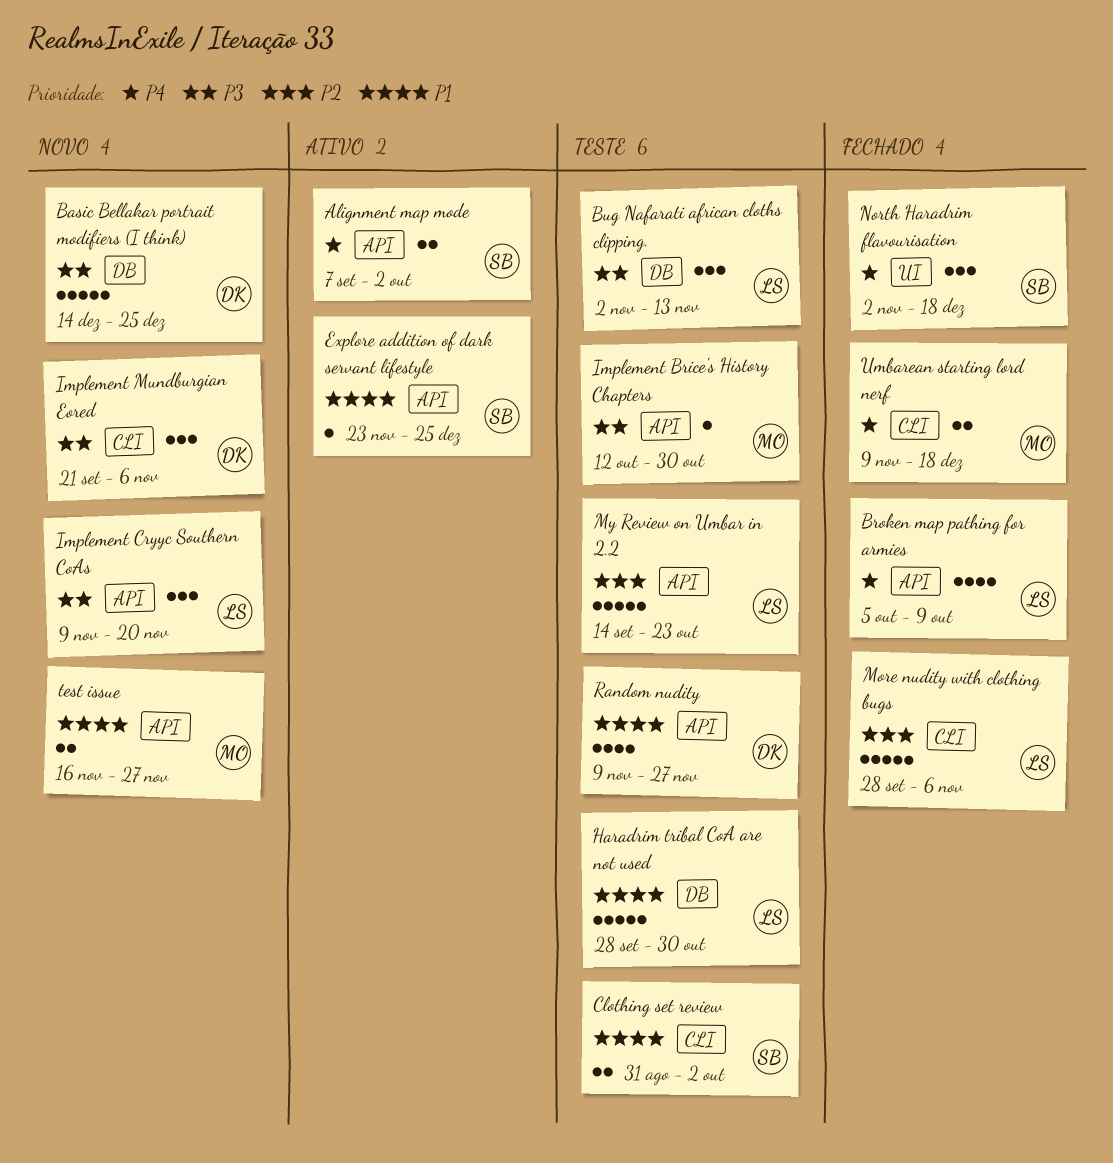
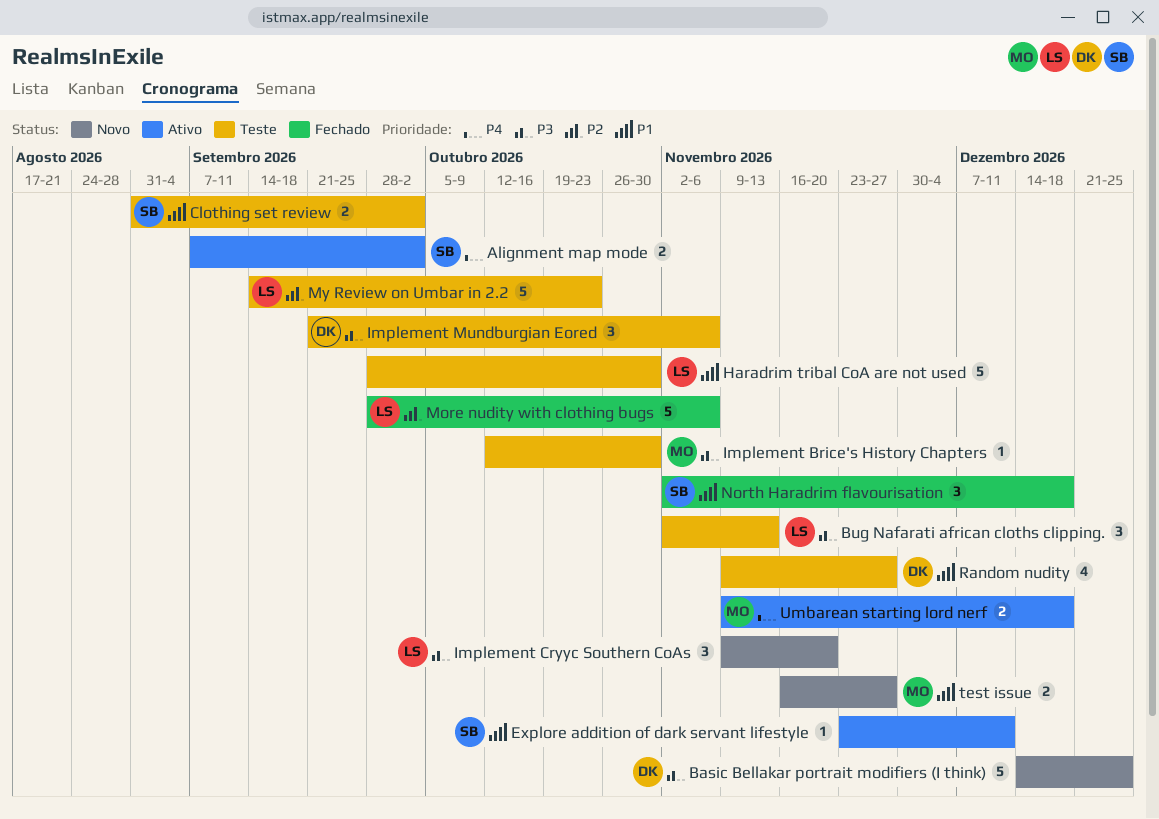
Broken map pathing for armies: present -> none
Explore addition of dark servant lifestyle, due: Dec 25 -> Dec 11
Implement Mundburgian Eored, status: Novo -> Teste
North Haradrim flavourisation, priority: P4 -> P1
Umbarean starting lord nerf, status: Fechado -> Ativo

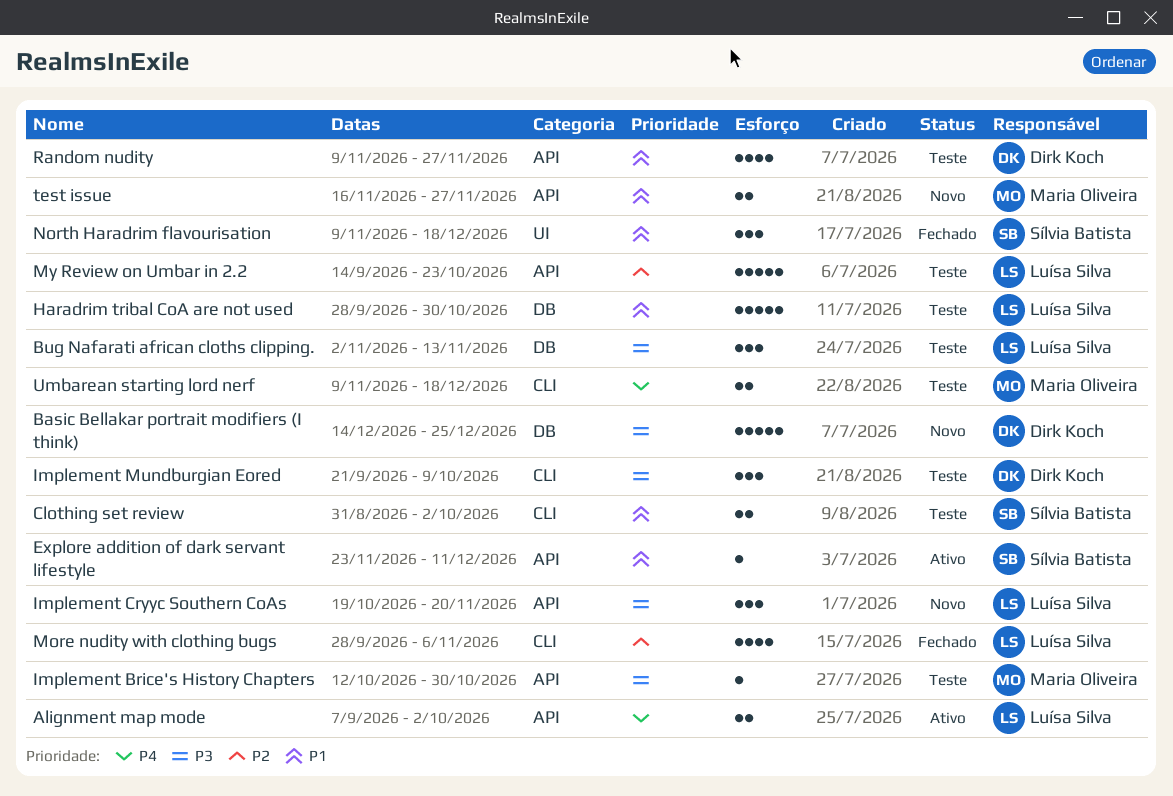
Alignment map mode, owner: Sílvia Batista -> Luísa Silva
Implement Cryyc Southern CoAs, start: Nov 9 -> Oct 19
Implement Mundburgian Eored, due: Nov 6 -> Oct 9
More nudity with clothing bugs, estimate: 5 -> 4
North Haradrim flavourisation, start: Nov 2 -> Nov 9
Umbarean starting lord nerf, status: Ativo -> Teste

